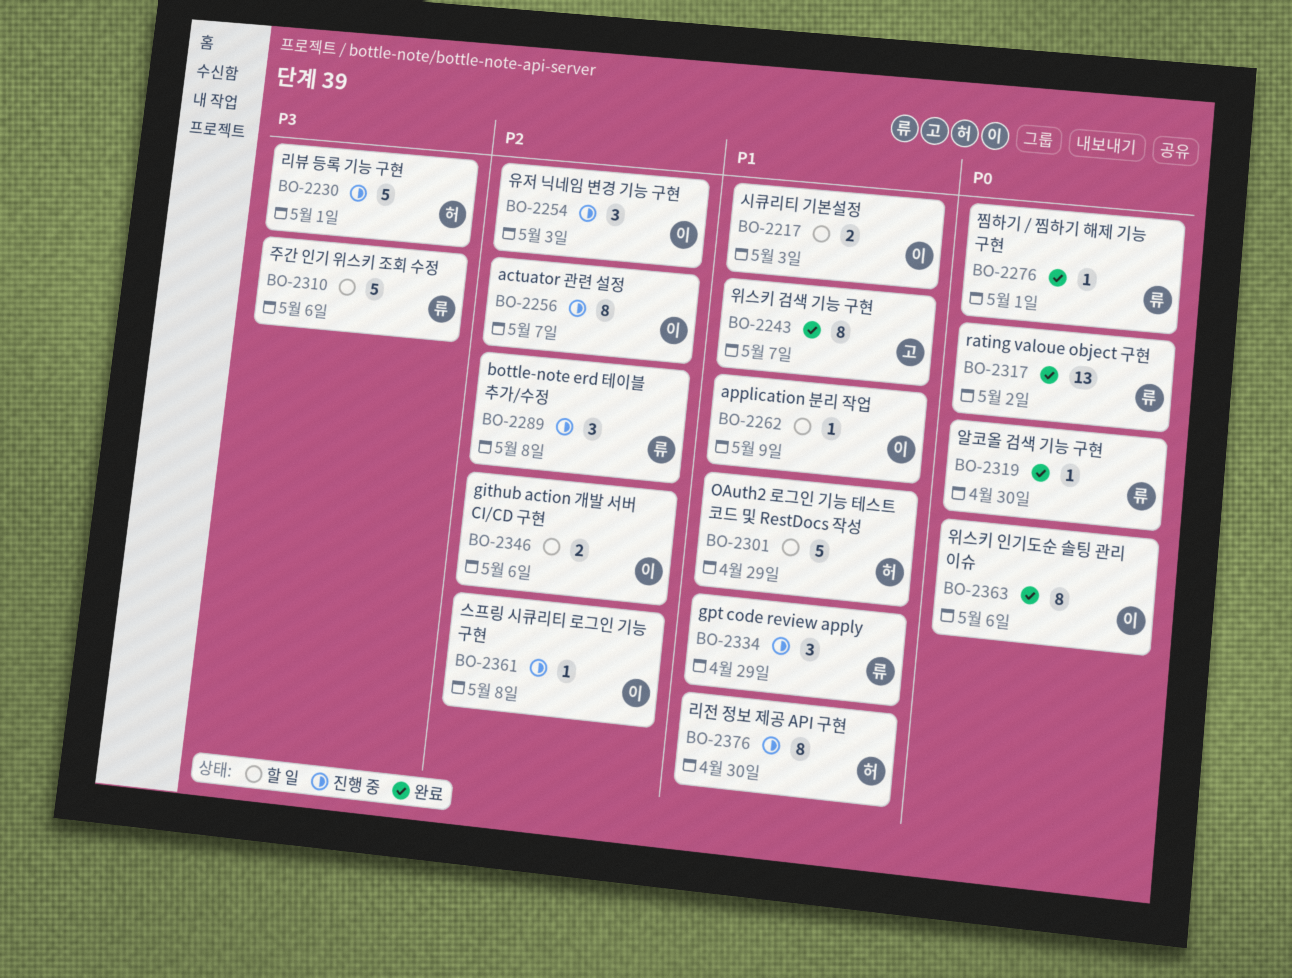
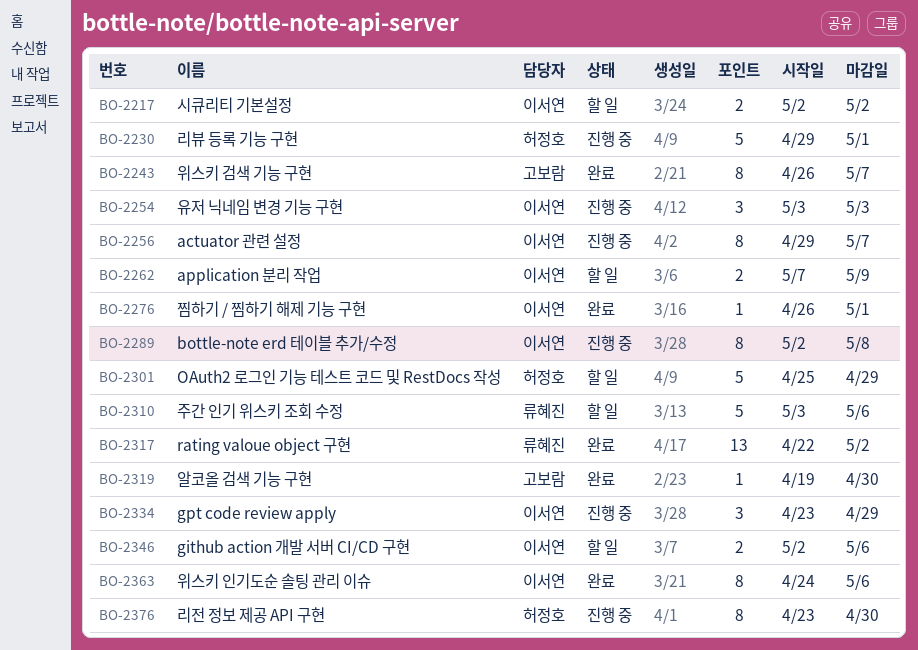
BO-2217, due: May 3 -> May 2
BO-2262, estimate: 1 -> 2
BO-2276, owner: 류혜진 -> 이서연
BO-2289, owner: 류혜진 -> 이서연
BO-2289, estimate: 3 -> 8
BO-2319, owner: 류혜진 -> 고보람
BO-2334, owner: 류혜진 -> 이서연
BO-2361: present -> none

